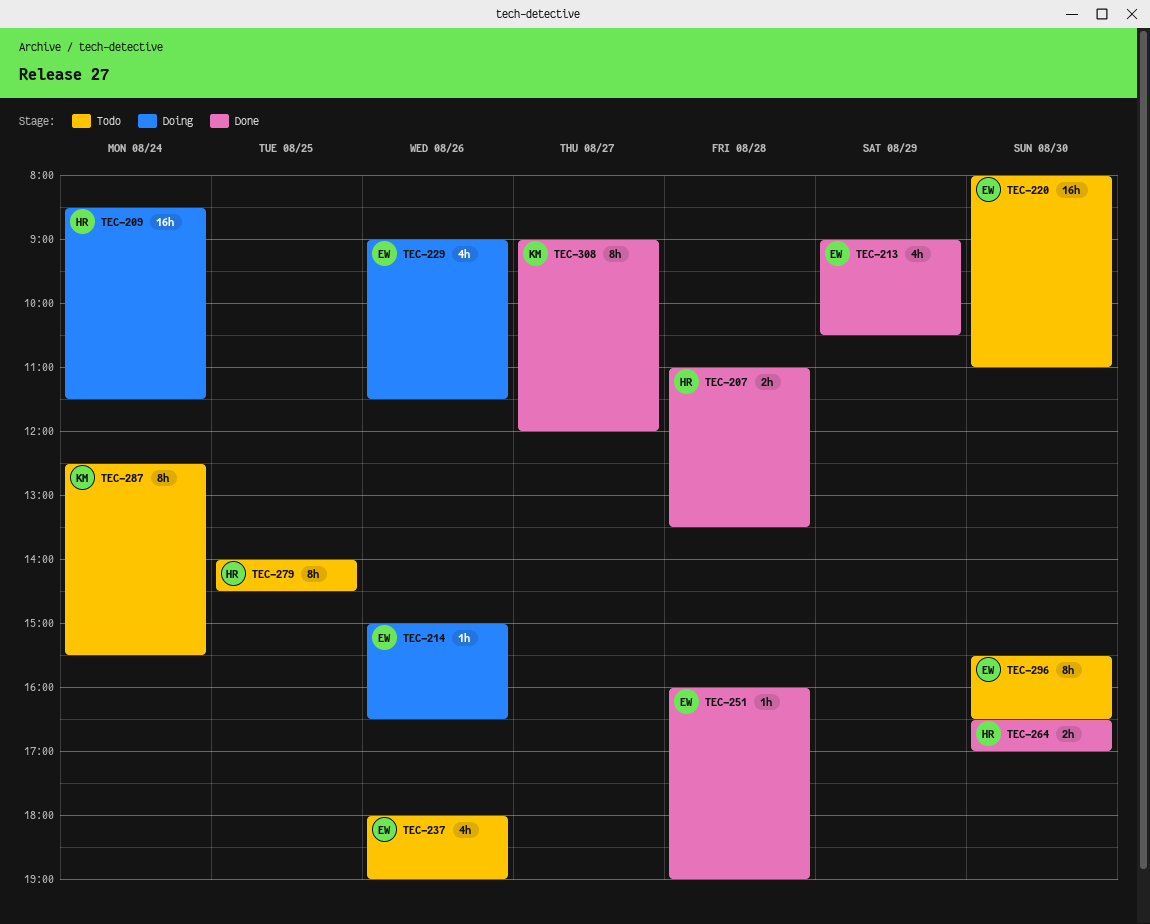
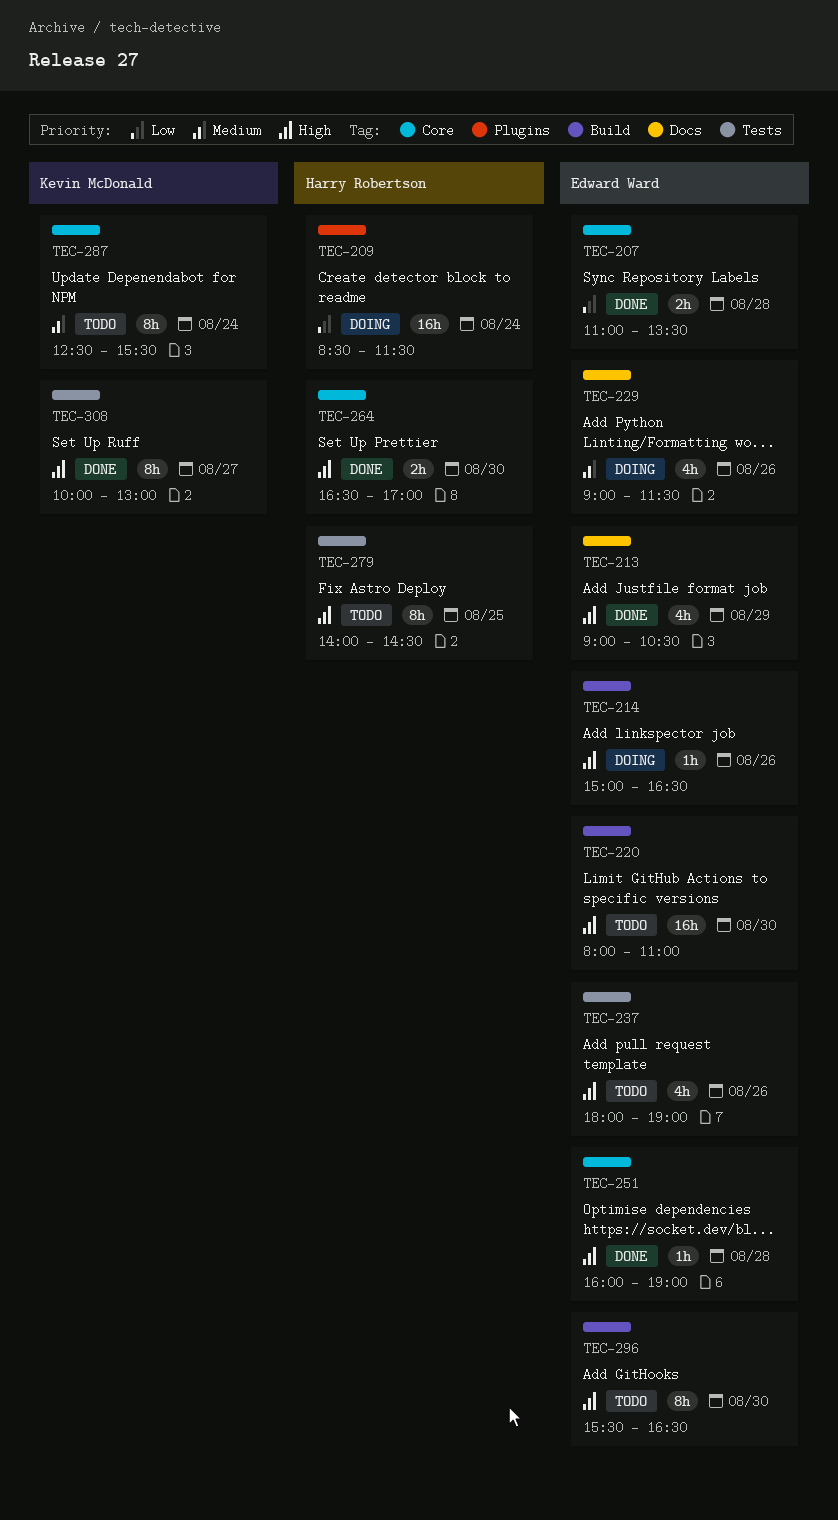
TEC-207, owner: Harry Robertson -> Edward Ward
TEC-308, begins: 09:00 -> 10:00
TEC-308, ends: 12:00 -> 13:00

